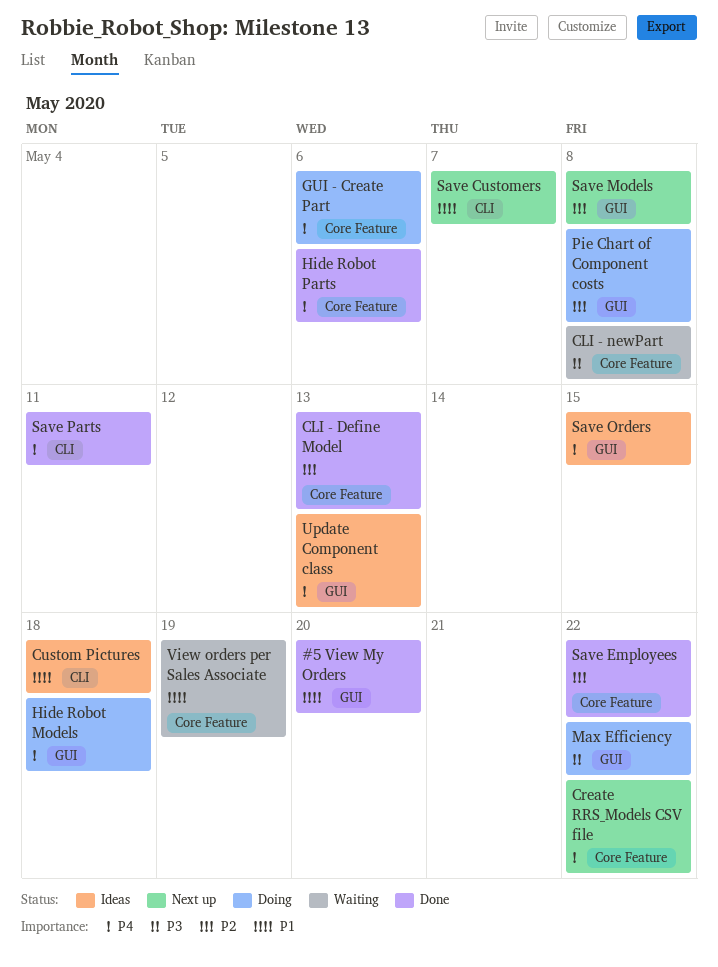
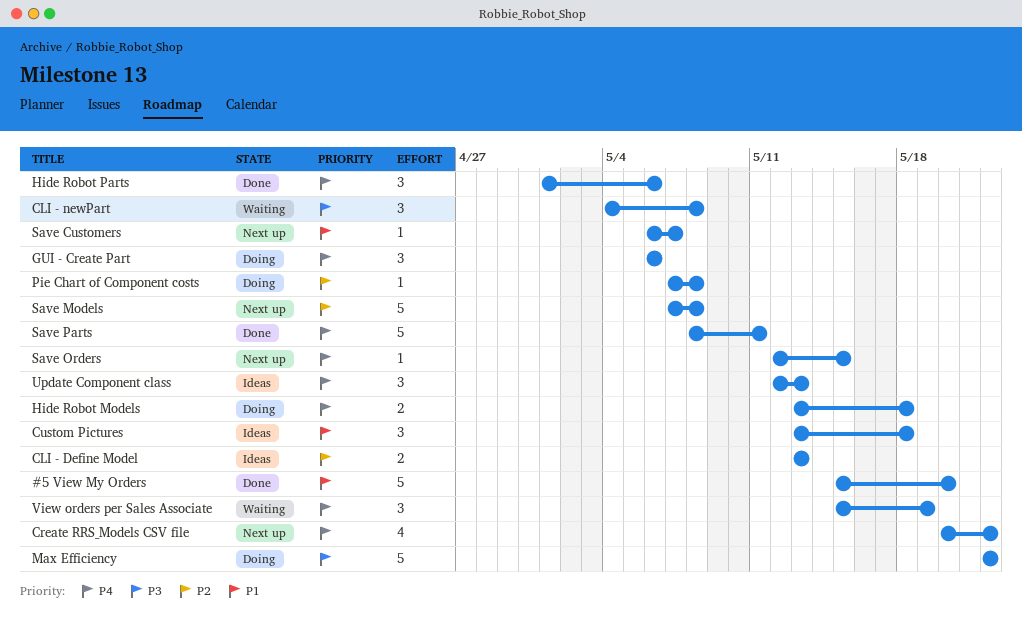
CLI - Define Model, status: Done -> Ideas
Save Employees: present -> none
Save Orders, status: Ideas -> Next up
View orders per Sales Associate, priority: P1 -> P4

